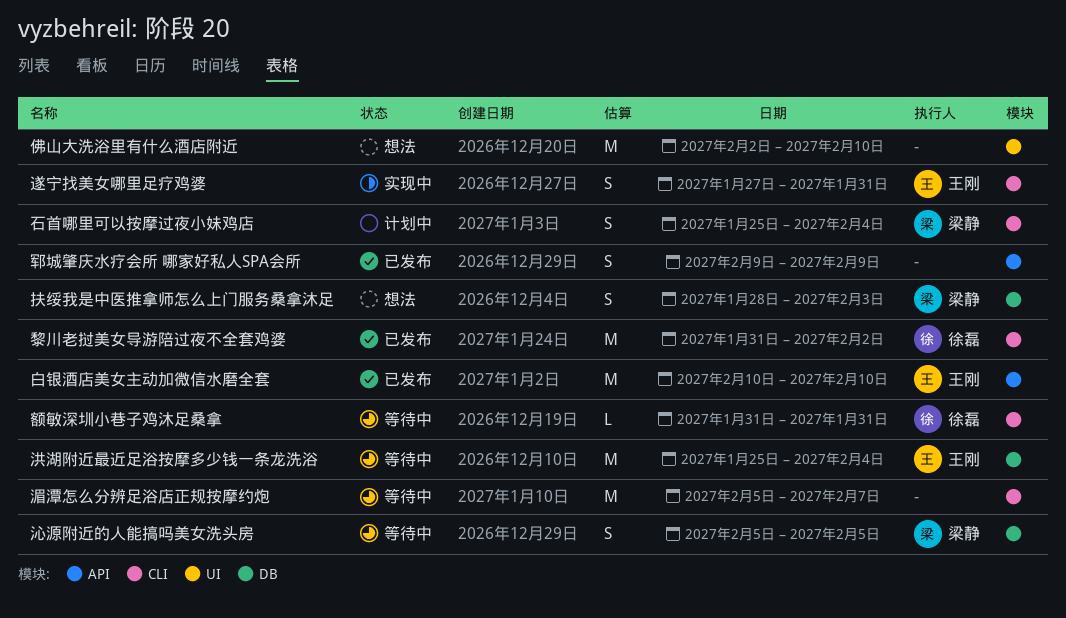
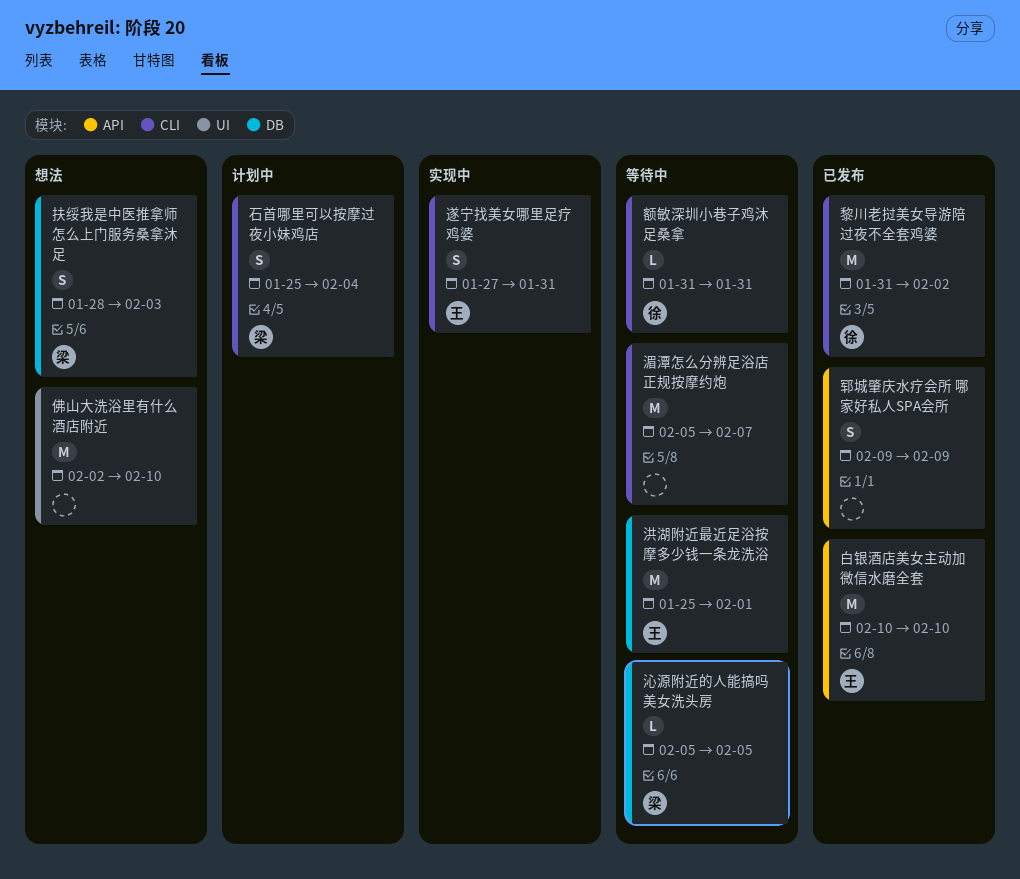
沁源附近的人能搞吗美女洗头房, estimate: S -> L
洪湖附近最近足浴按摩多少钱一条龙洗浴, due: Feb 4 -> Feb 1

